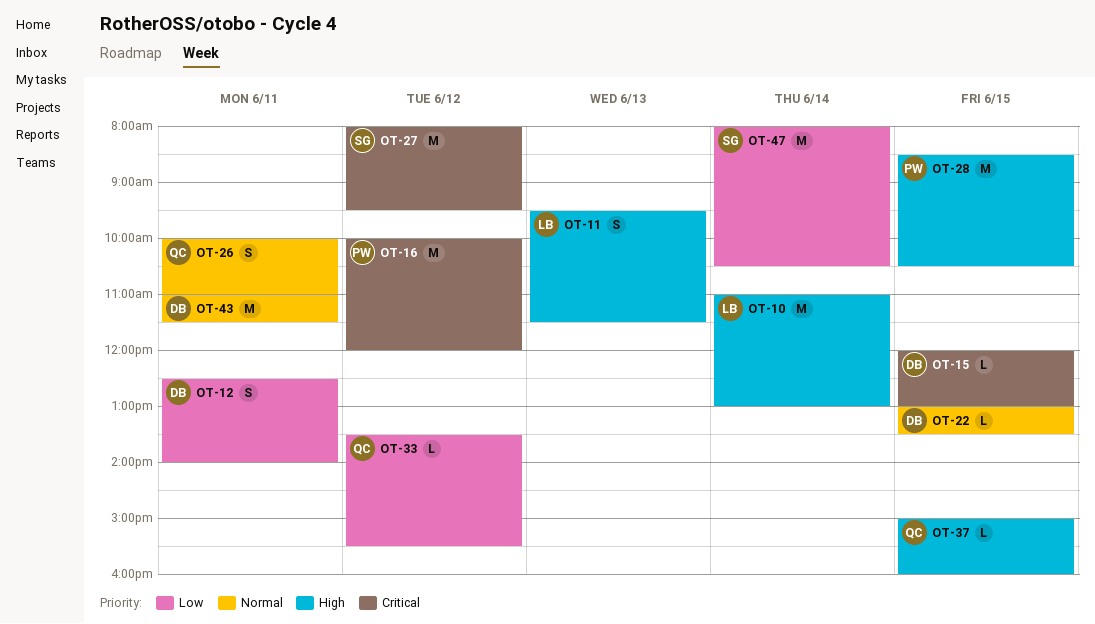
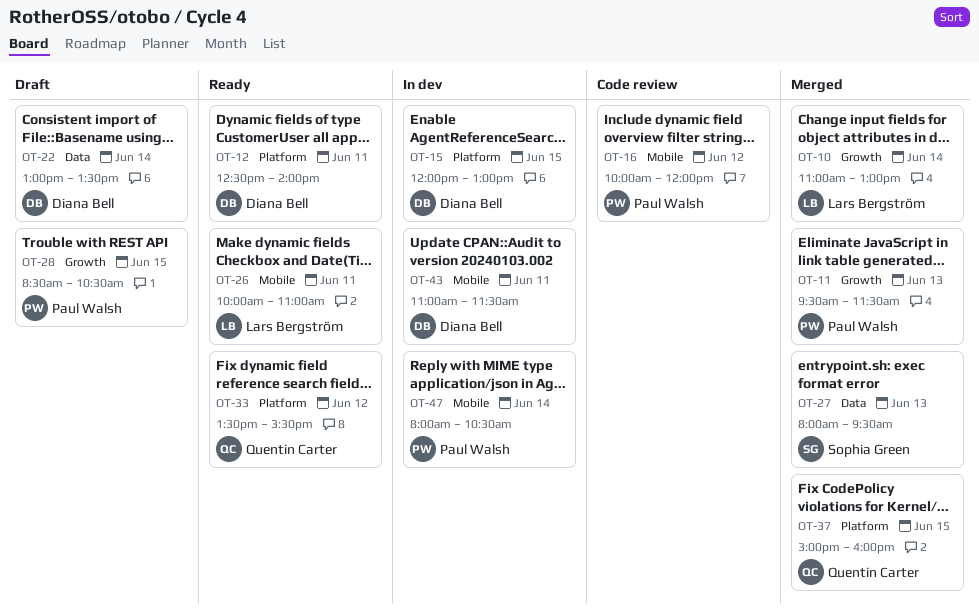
OT-11, owner: Lars Bergström -> Paul Walsh
OT-22, day: Jun 15 -> Jun 14
OT-26, owner: Quentin Carter -> Lars Bergström
OT-27, day: Jun 12 -> Jun 13
OT-47, owner: Sophia Green -> Paul Walsh

